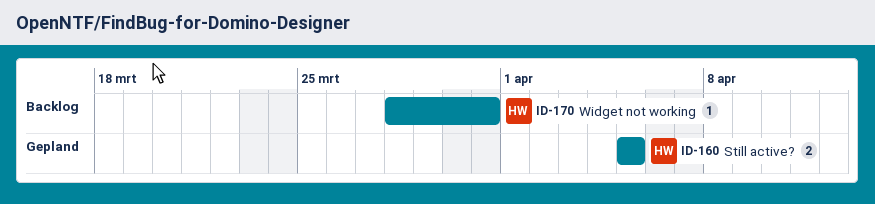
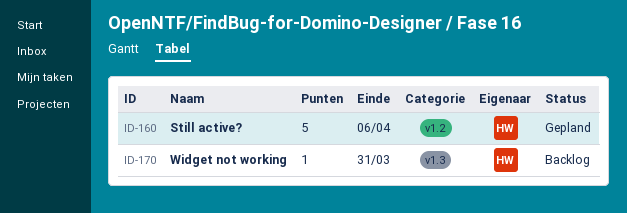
ID-160, estimate: 2 -> 5
ID-160, due: Apr 5 -> Apr 6

